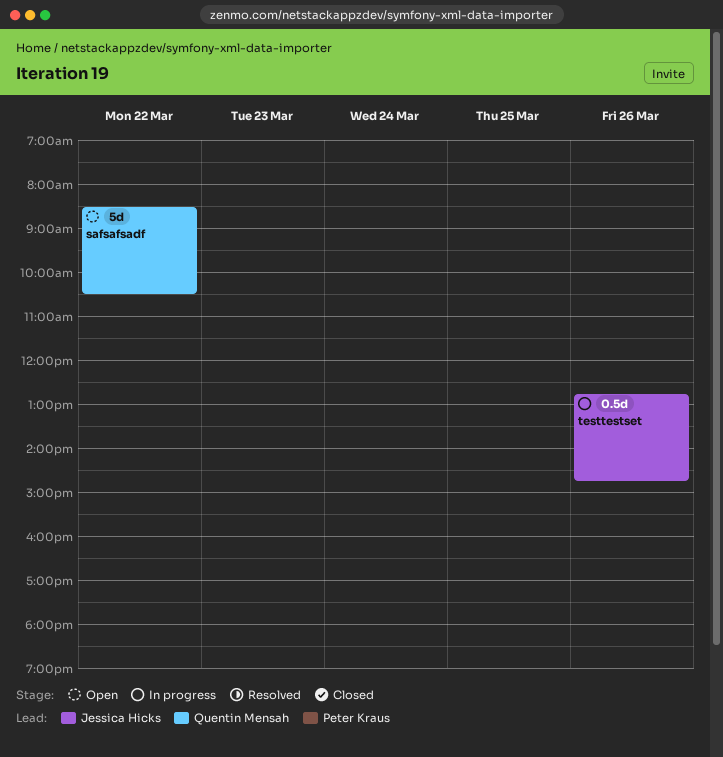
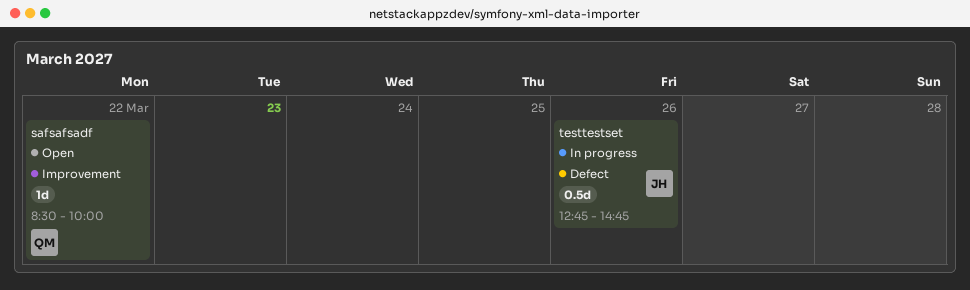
safsafsadf, estimate: 5d -> 1d
safsafsadf, ends: 10:30 -> 10:00

